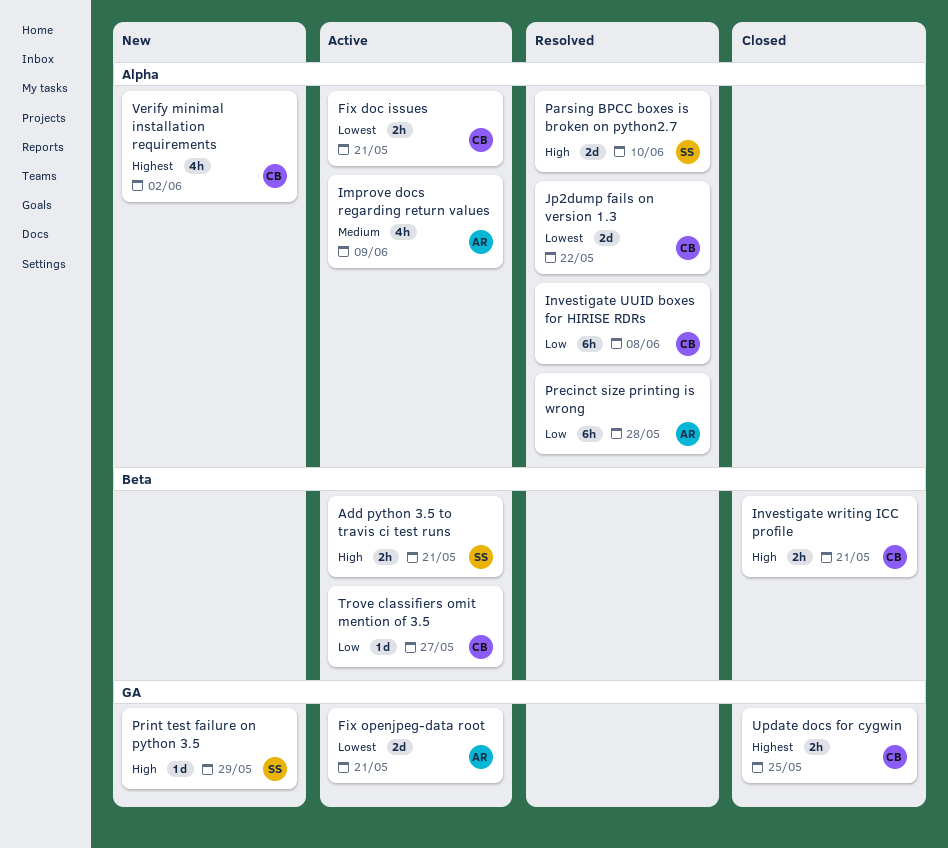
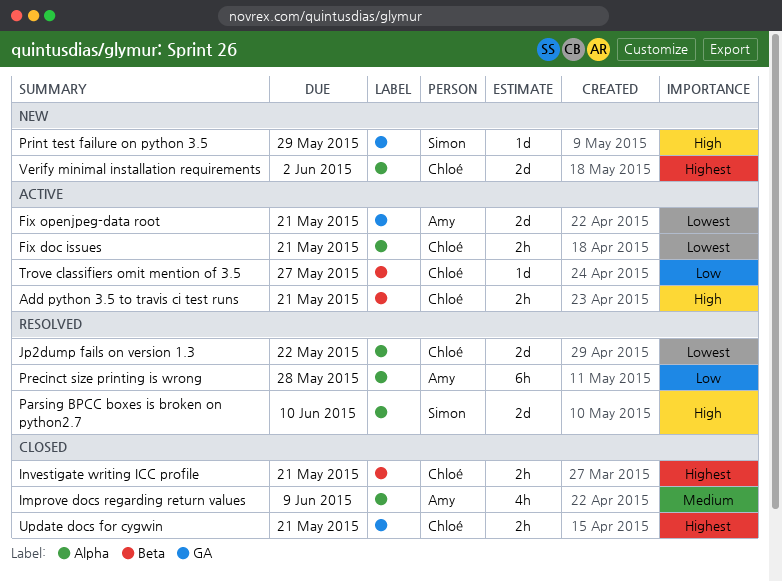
Add python 3.5 to travis ci test runs, owner: Simon -> Chloé
Improve docs regarding return values, status: Active -> Closed
Investigate UUID boxes for HIRISE RDRs: present -> none
Investigate writing ICC profile, priority: High -> Highest
Update docs for cygwin, due: May 25 -> May 21
Verify minimal installation requirements, estimate: 4h -> 2d

